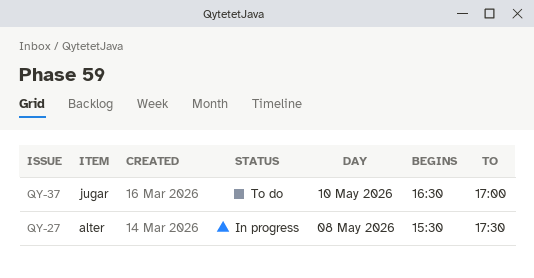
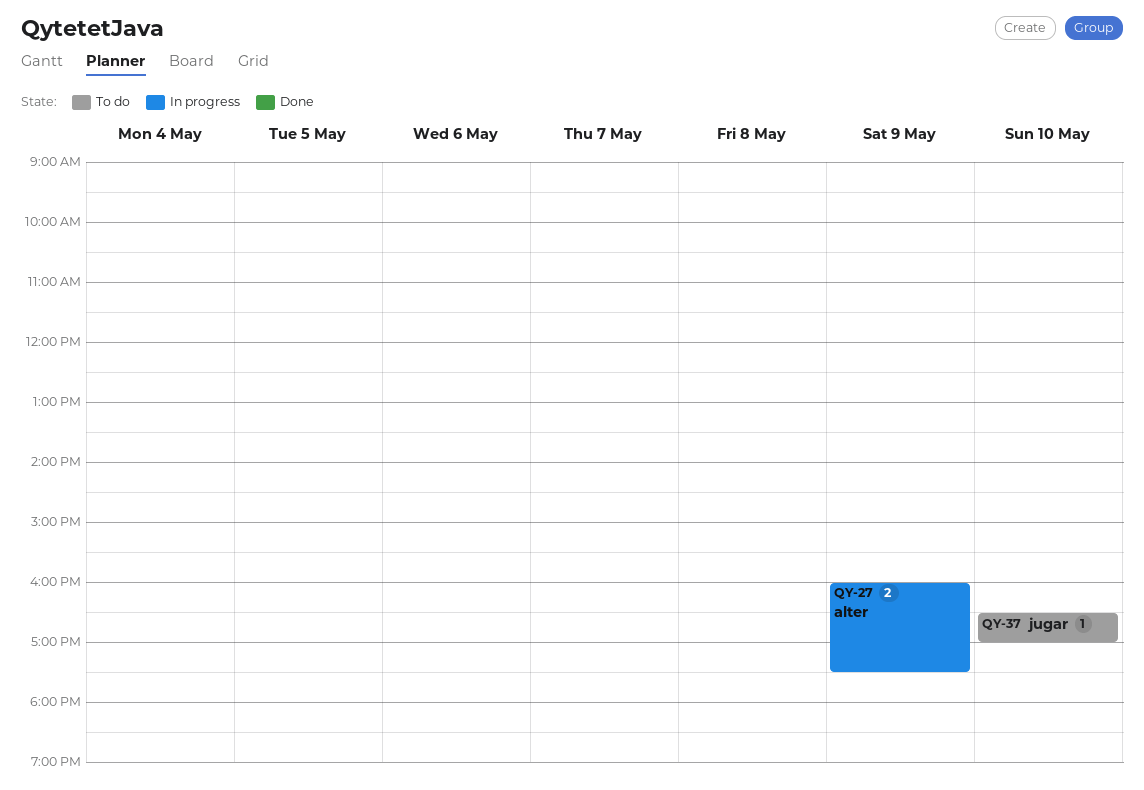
QY-27, day: May 8 -> May 9
QY-27, begins: 15:30 -> 16:00

